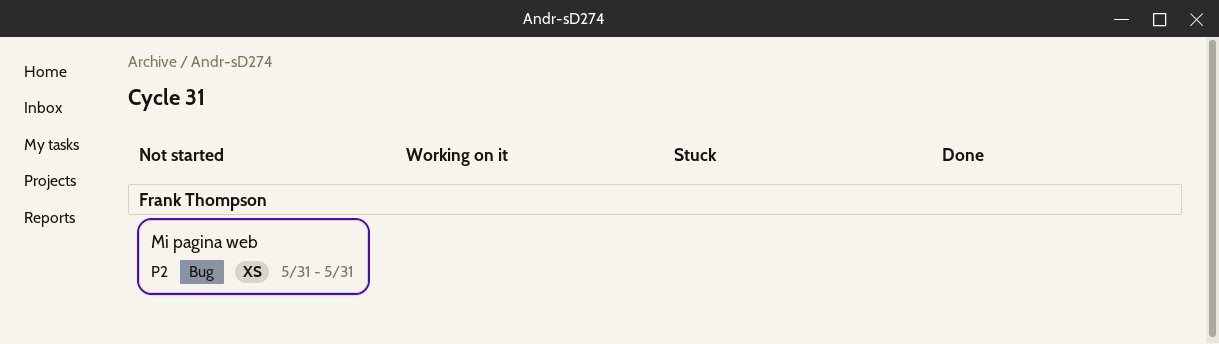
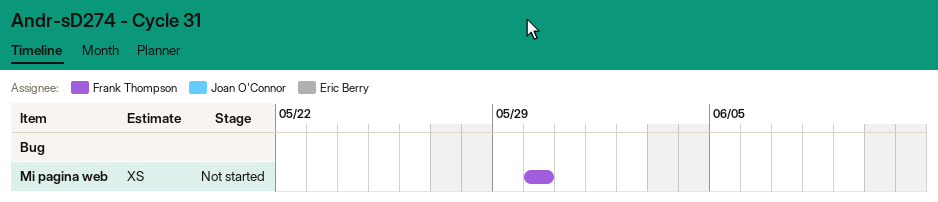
Mi pagina web, start: May 31 -> May 30
Mi pagina web, due: May 31 -> May 30

